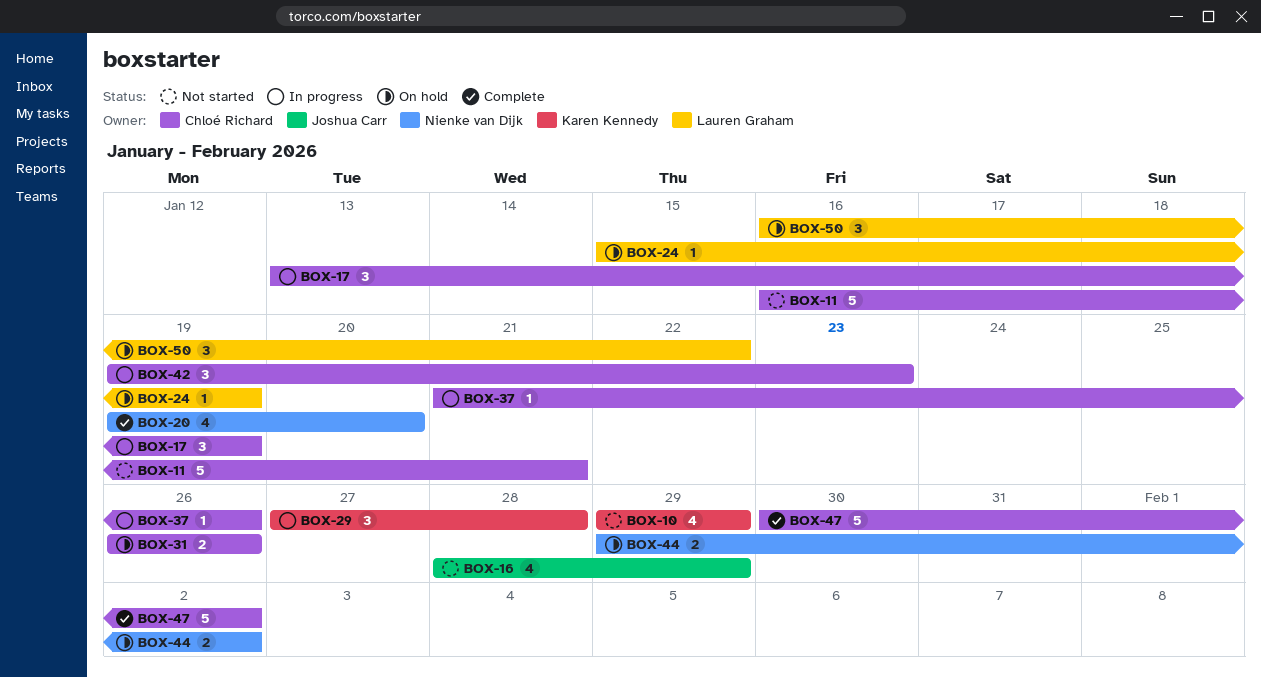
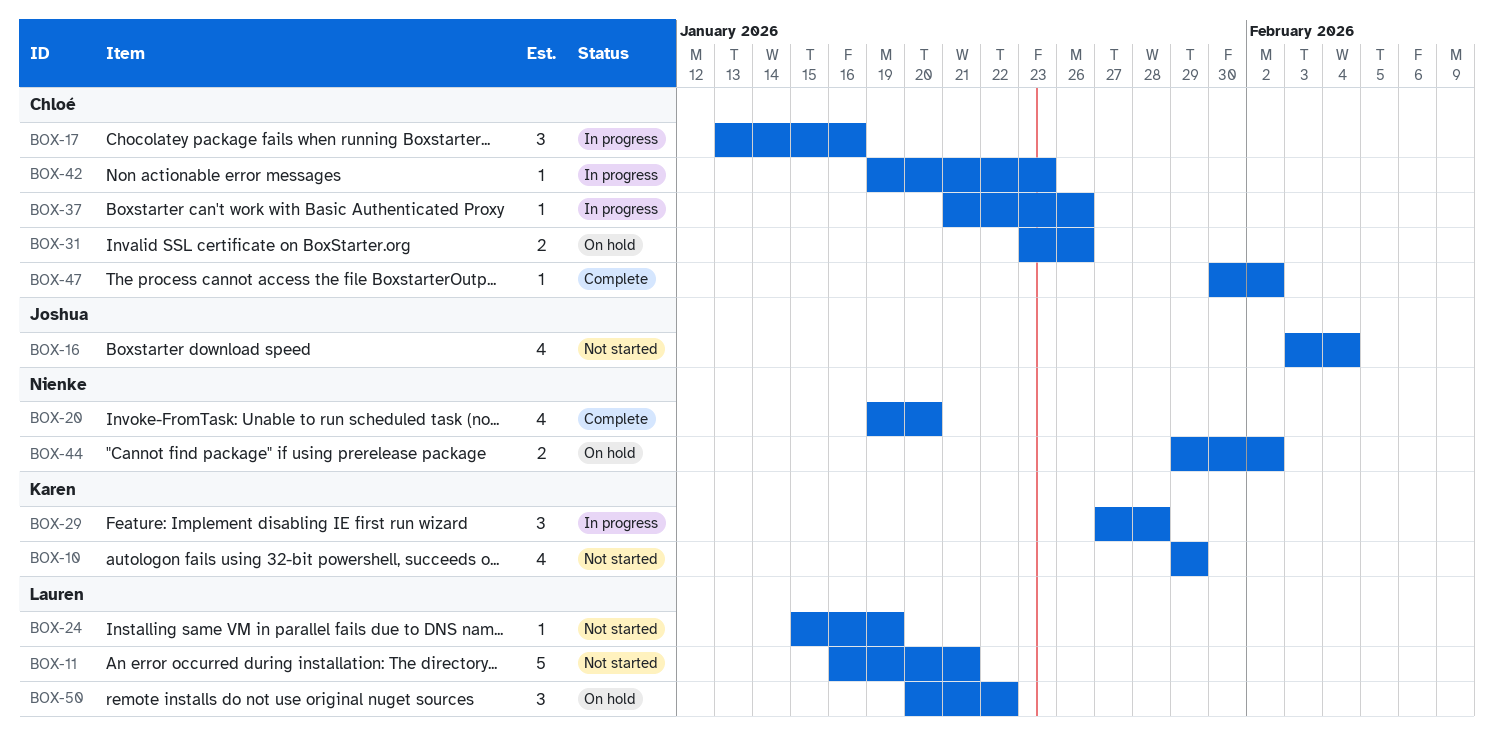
BOX-11, owner: Chloé Richard -> Lauren Graham
BOX-16, start: Jan 28 -> Feb 3
BOX-16, due: Jan 29 -> Feb 4
BOX-17, due: Jan 19 -> Jan 16
BOX-24, status: On hold -> Not started
BOX-31, start: Jan 26 -> Jan 23
BOX-42, estimate: 3 -> 1
BOX-47, estimate: 5 -> 1
BOX-50, start: Jan 16 -> Jan 20

